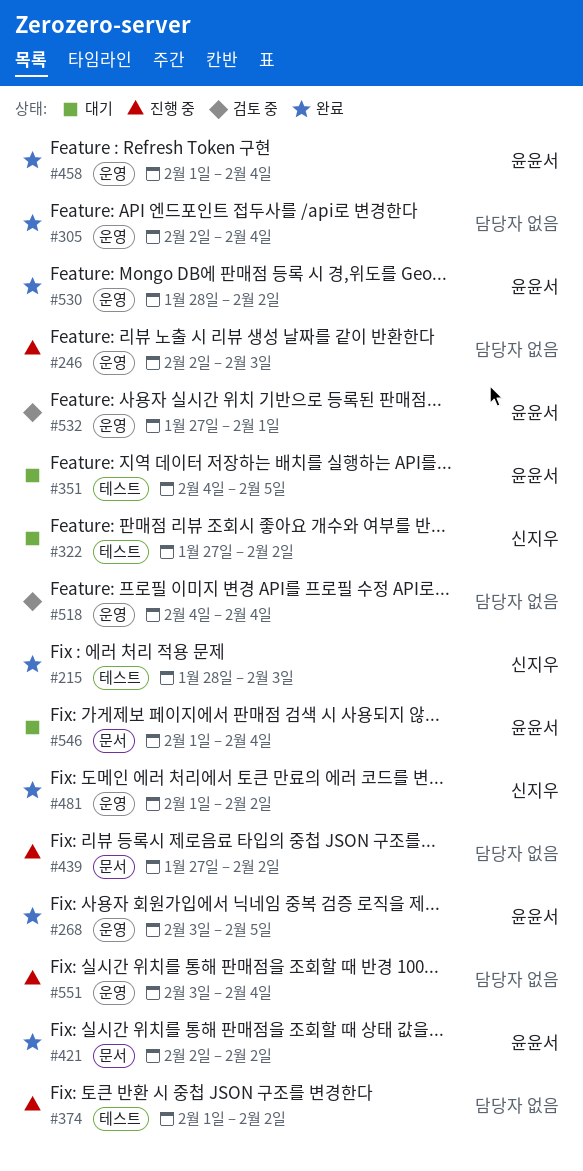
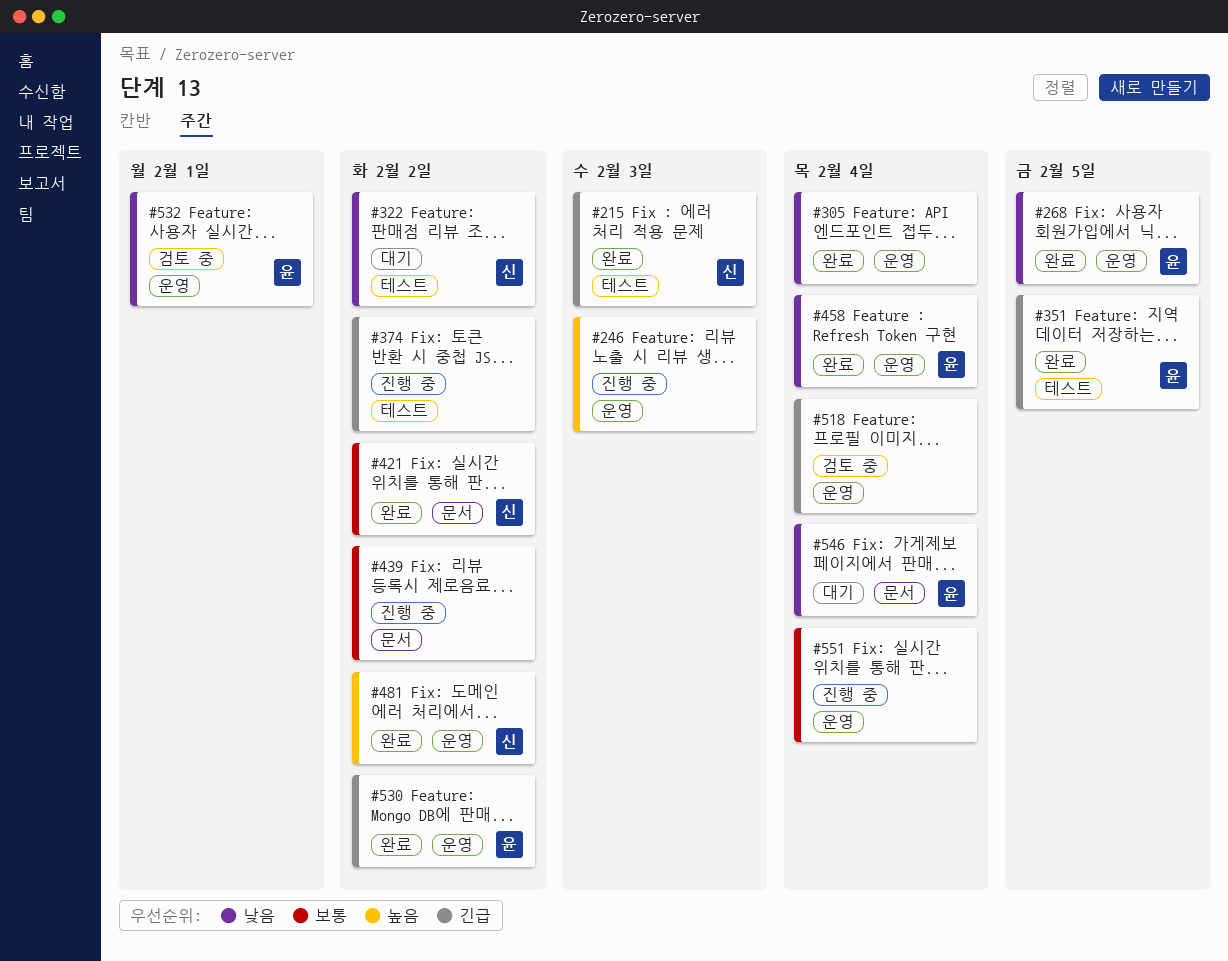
#351, status: 대기 -> 완료
#421, owner: 윤윤서 -> 신지우

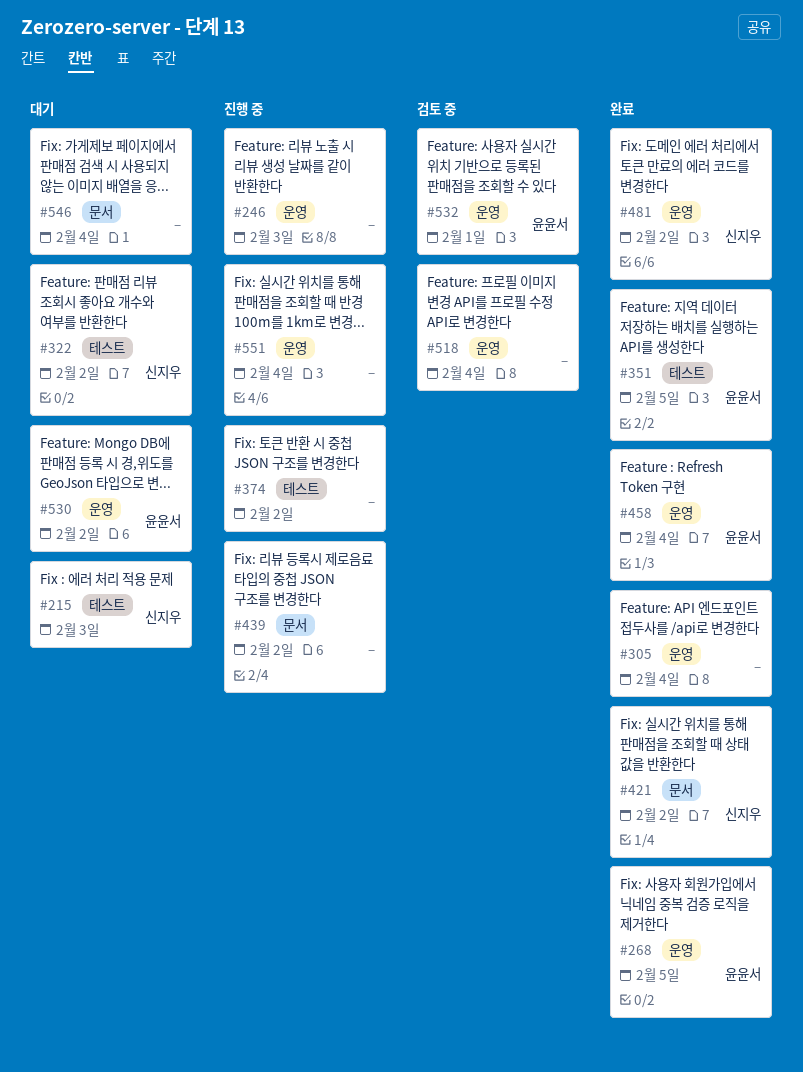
#215, status: 완료 -> 대기
#530, status: 완료 -> 대기
#546, owner: 윤윤서 -> none

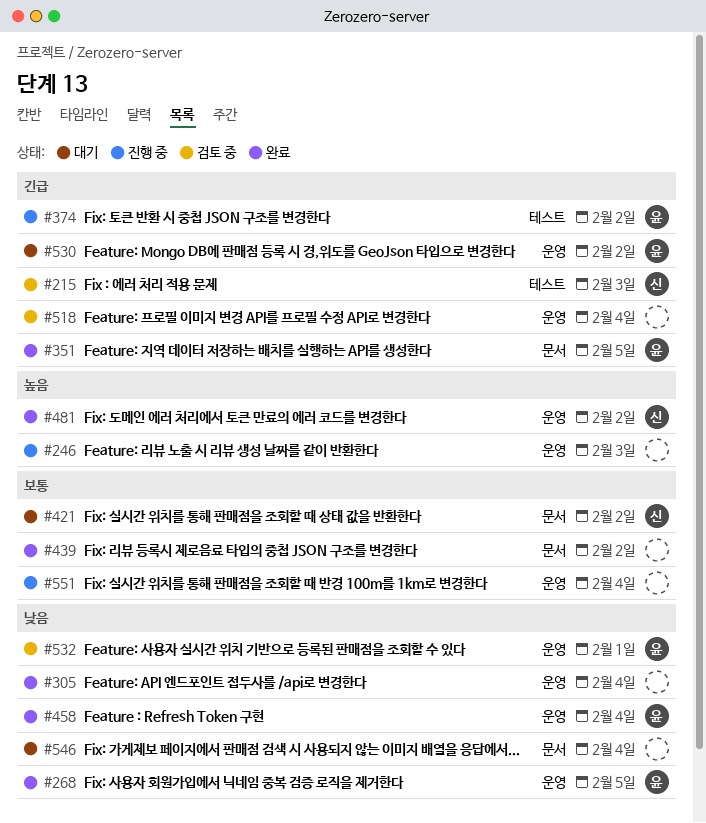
#215, status: 대기 -> 검토 중
#322: present -> none
#351, label: 테스트 -> 문서
#374, owner: none -> 윤윤서
#421, status: 완료 -> 대기
#439, status: 진행 중 -> 완료

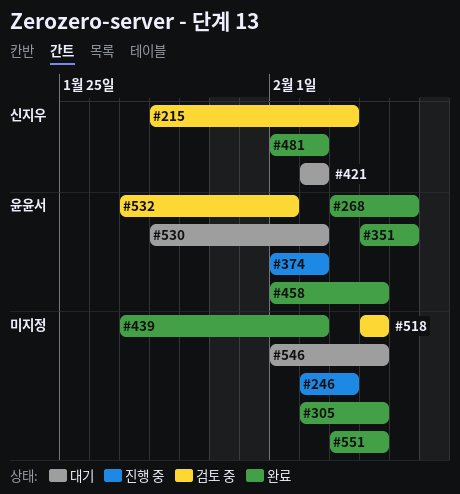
#551, status: 진행 중 -> 완료

